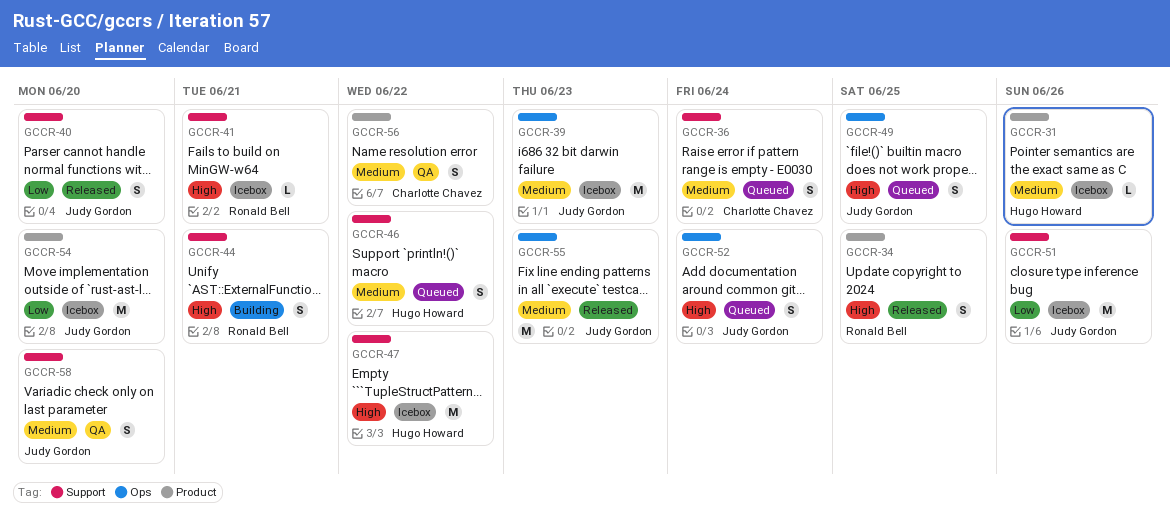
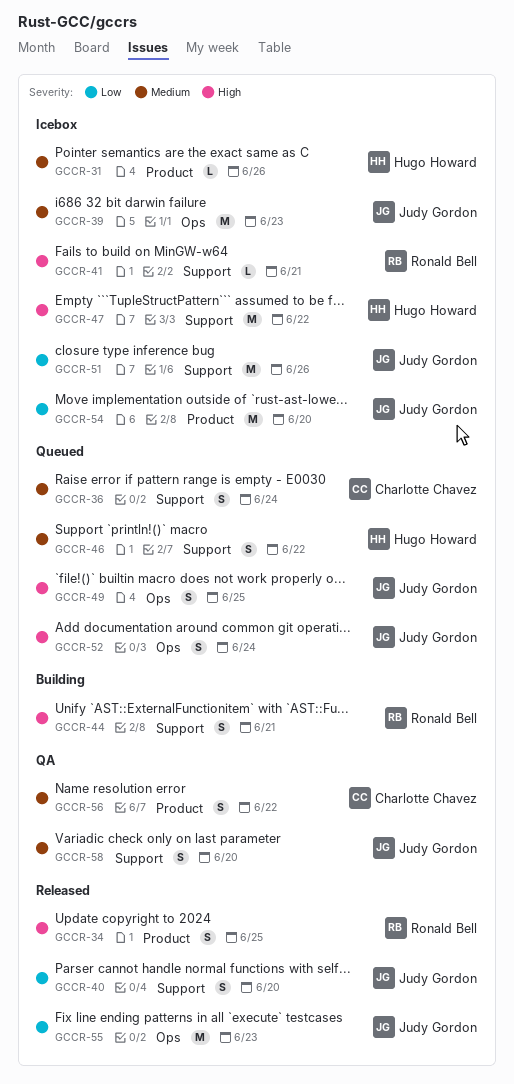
GCCR-55, priority: Medium -> Low

